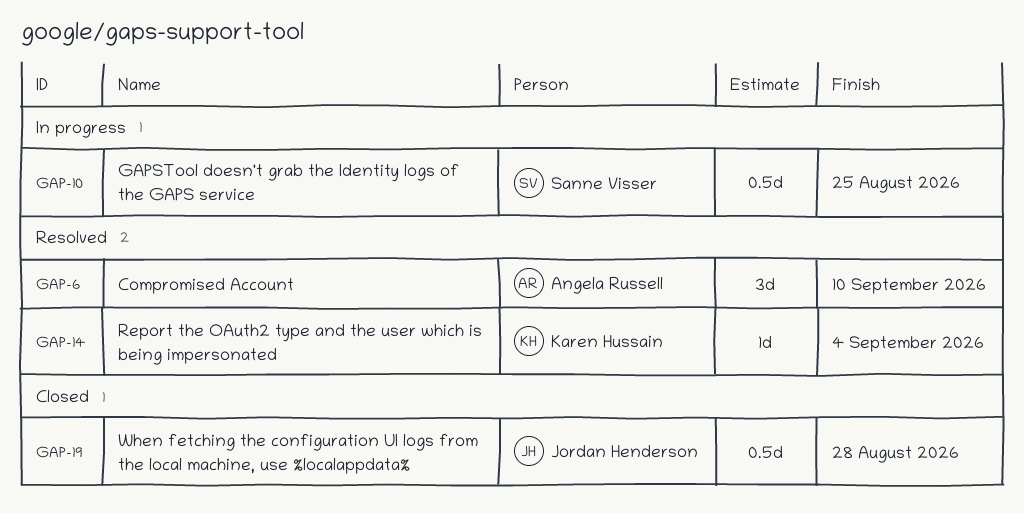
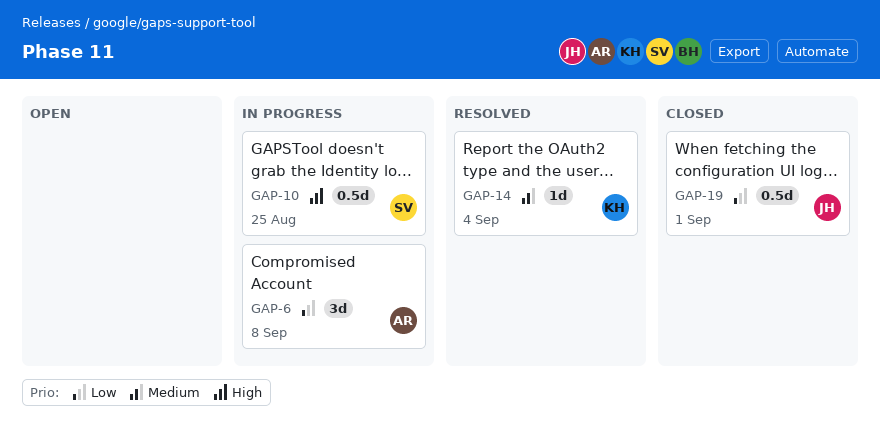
GAP-6, status: Resolved -> In progress
GAP-6, due: Sep 10 -> Sep 8
GAP-19, due: Aug 28 -> Sep 1

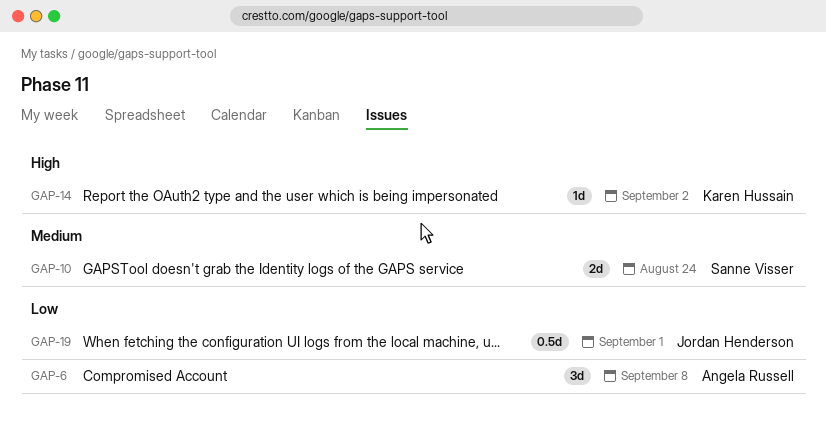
GAP-10, priority: High -> Medium
GAP-10, estimate: 0.5d -> 2d
GAP-10, due: Aug 25 -> Aug 24
GAP-14, priority: Medium -> High
GAP-14, due: Sep 4 -> Sep 2

